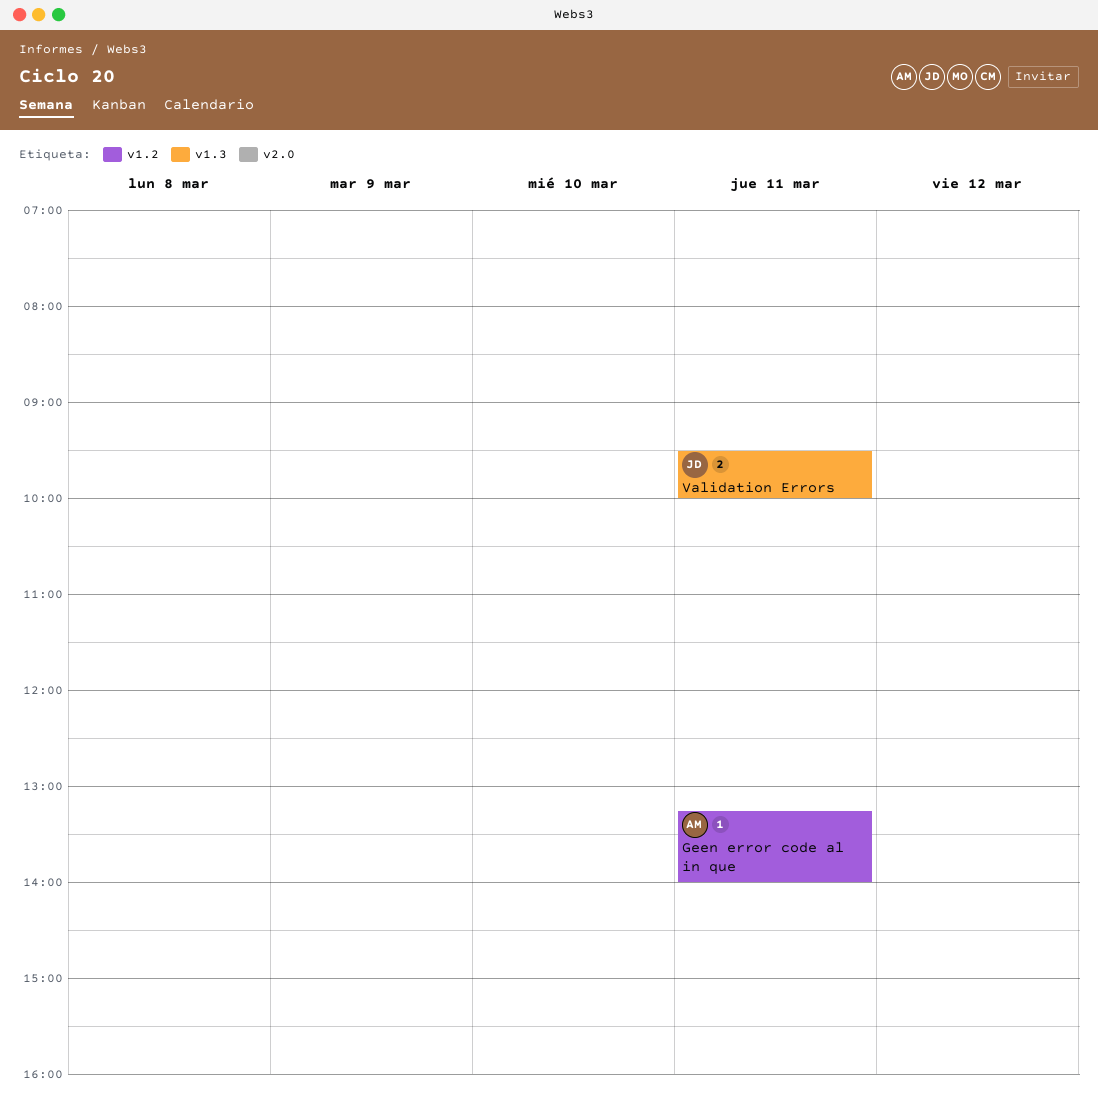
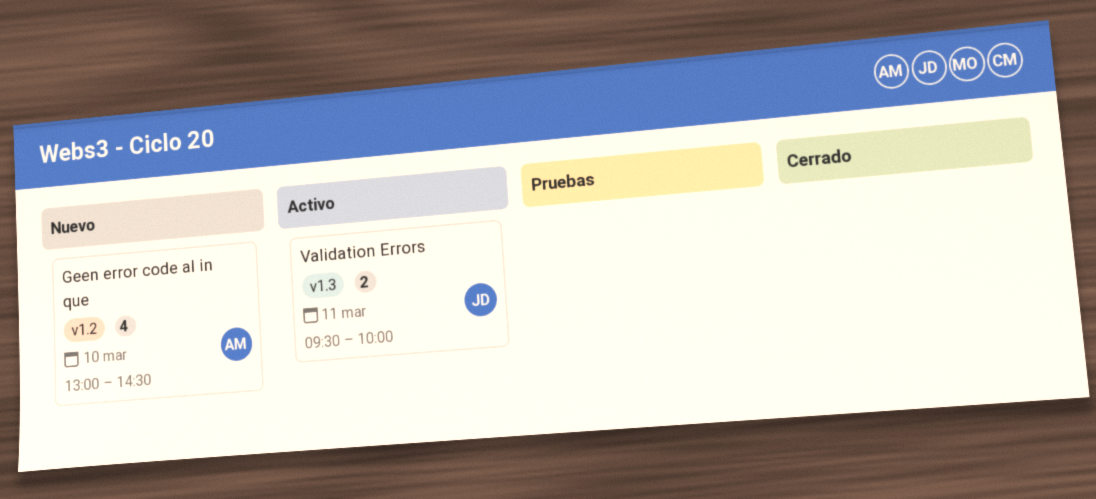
Geen error code al in que, estimate: 1 -> 4
Geen error code al in que, day: Mar 11 -> Mar 10
Geen error code al in que, begins: 13:15 -> 13:00
Geen error code al in que, ends: 14:00 -> 14:30

